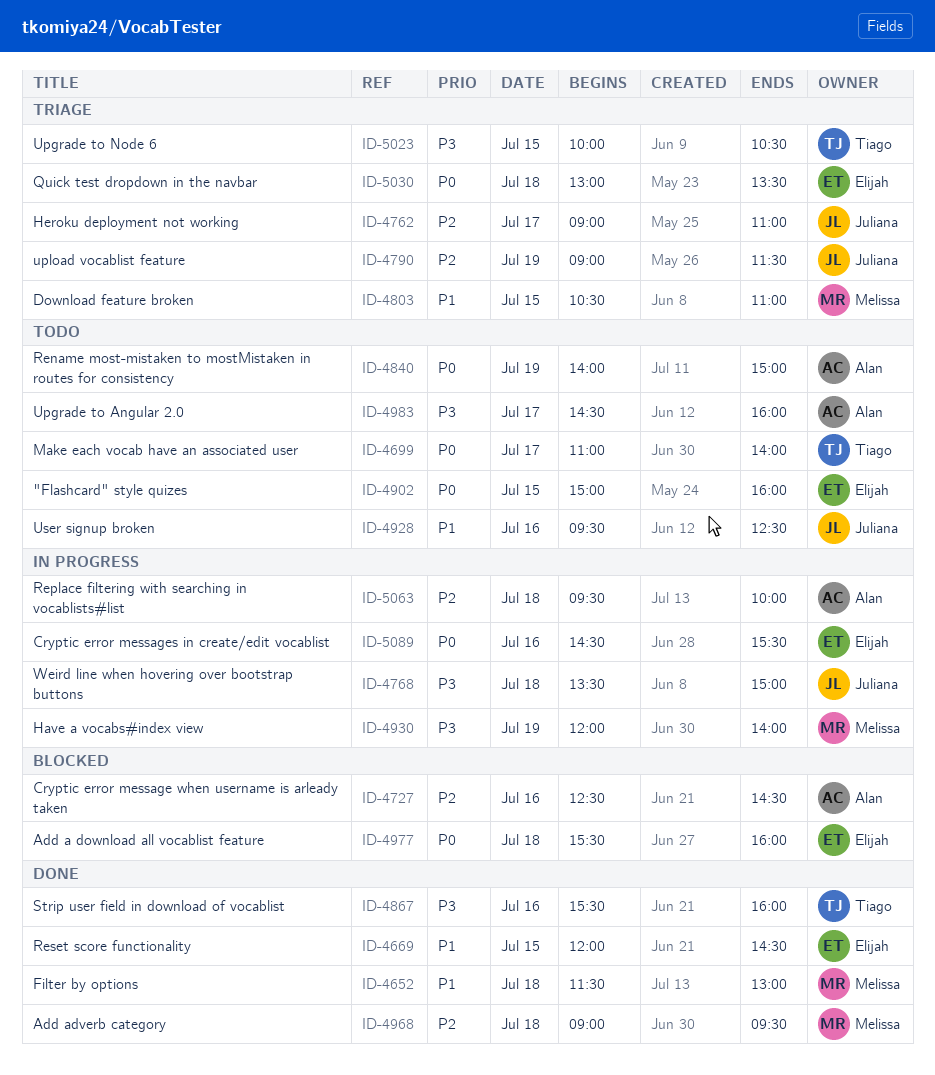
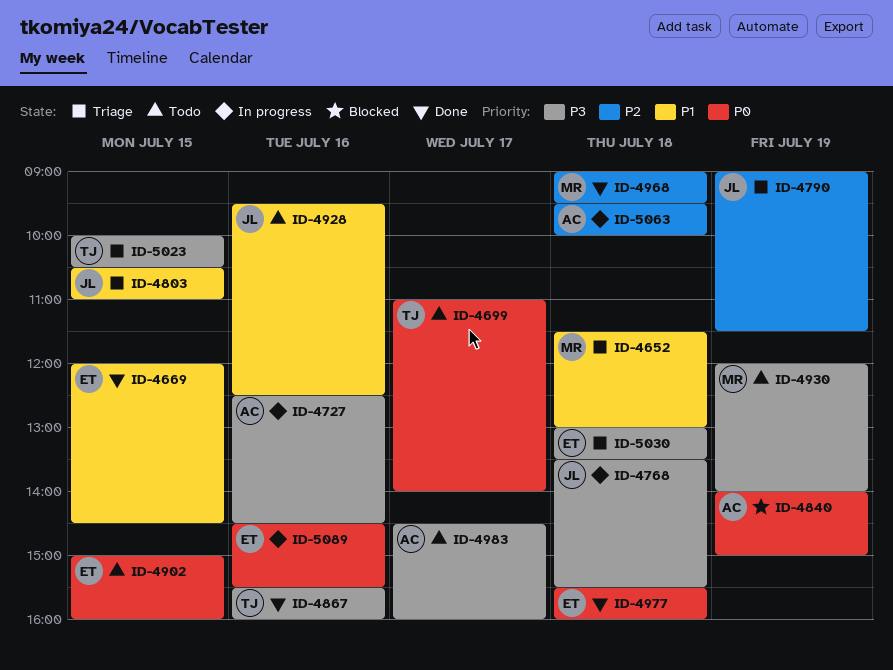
ID-4652, status: Done -> Triage
ID-4727, status: Blocked -> In progress
ID-4727, priority: P2 -> P3
ID-4762: present -> none
ID-4768, ends: 15:00 -> 15:30
ID-4803, owner: Melissa -> Juliana
ID-4840, status: Todo -> Blocked
ID-4930, status: In progress -> Todo
ID-4977, status: Blocked -> Done
ID-5030, priority: P0 -> P3

